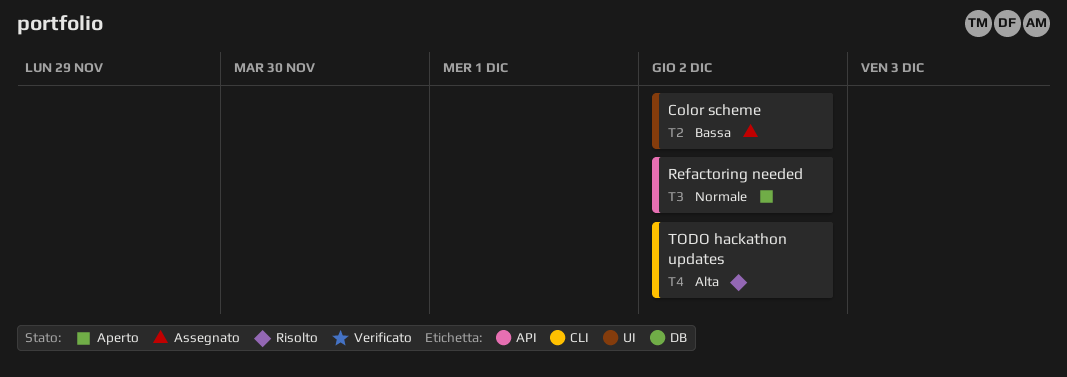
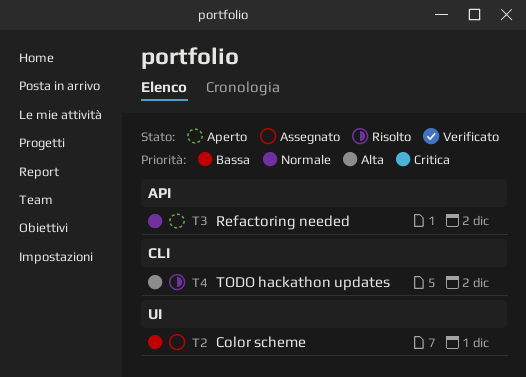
T2, due: Dec 2 -> Dec 1

